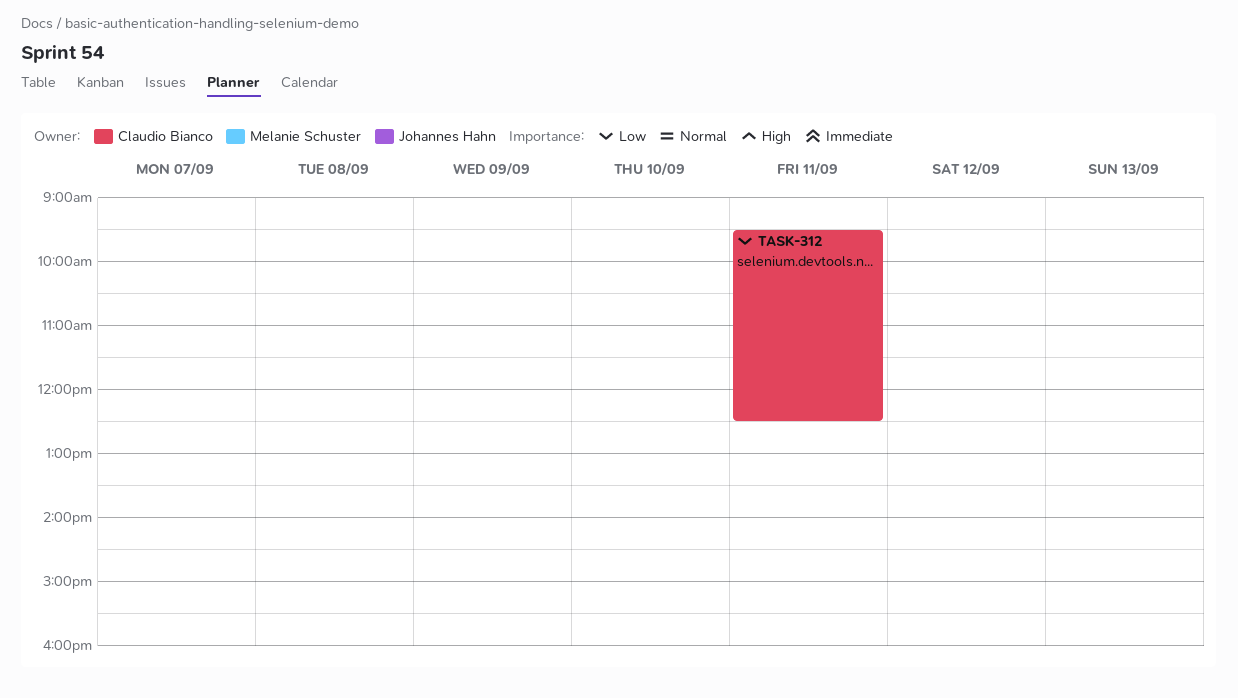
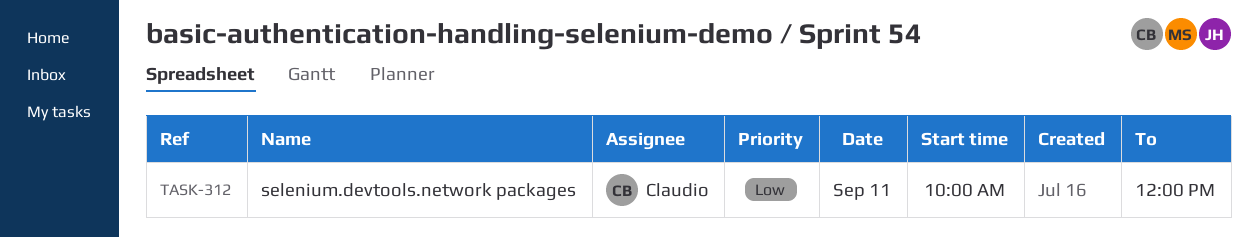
TASK-312, begins: 09:30 -> 10:00
TASK-312, ends: 12:30 -> 12:00

